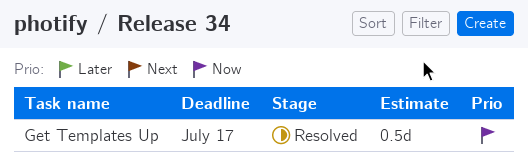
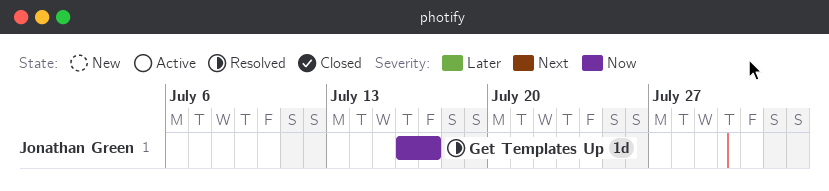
Get Templates Up, estimate: 0.5d -> 1d

